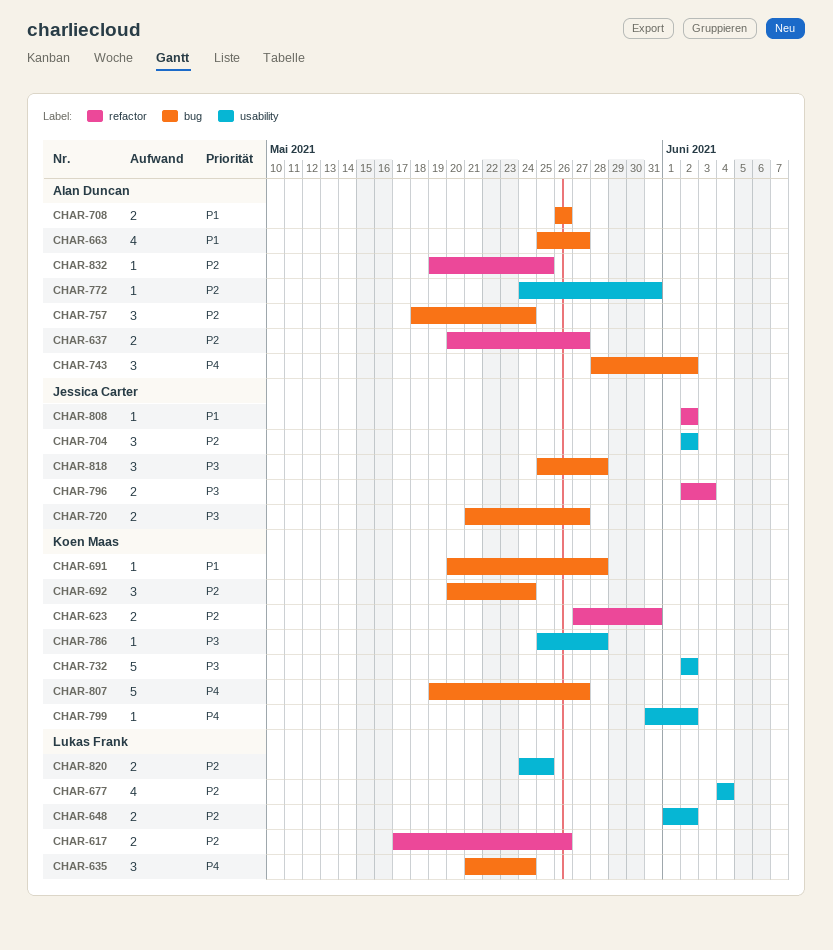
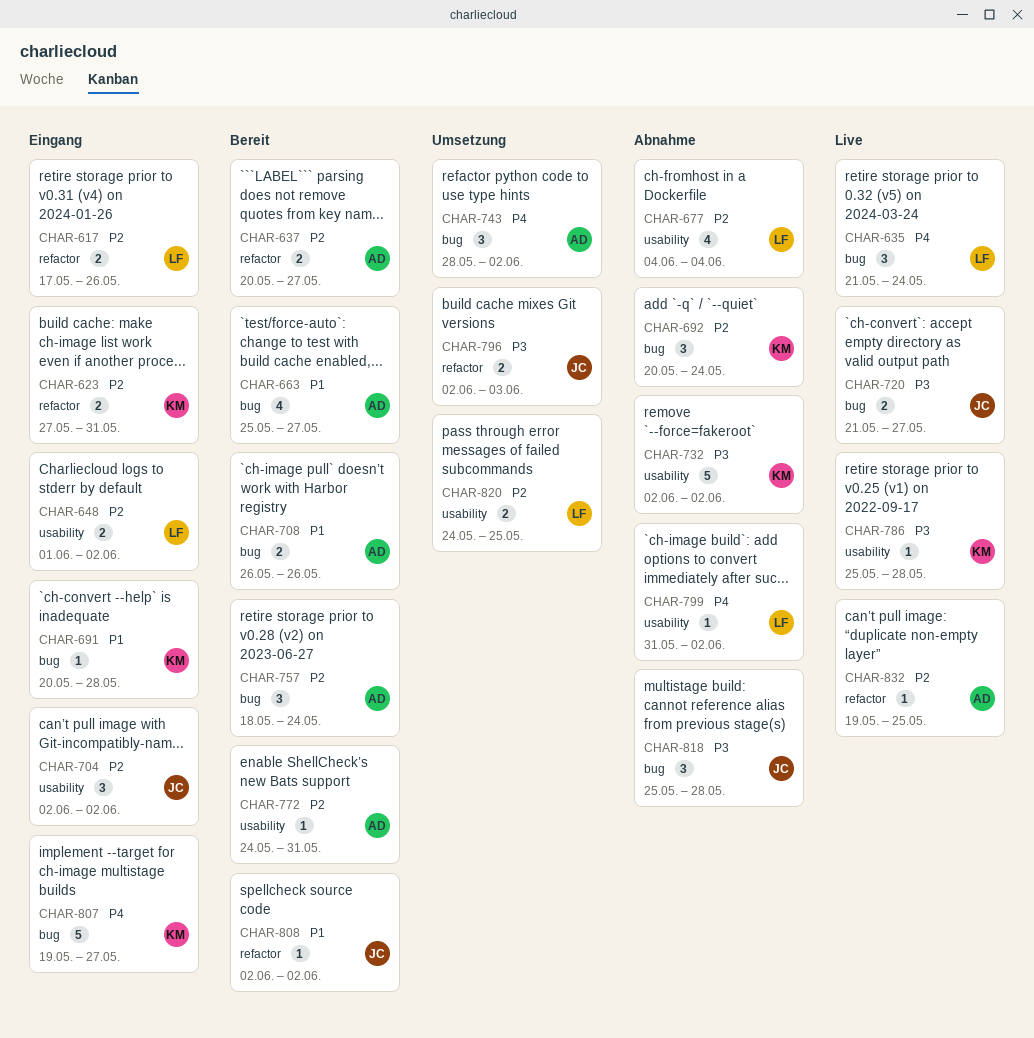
CHAR-799, owner: Koen Maas -> Lukas Frank

